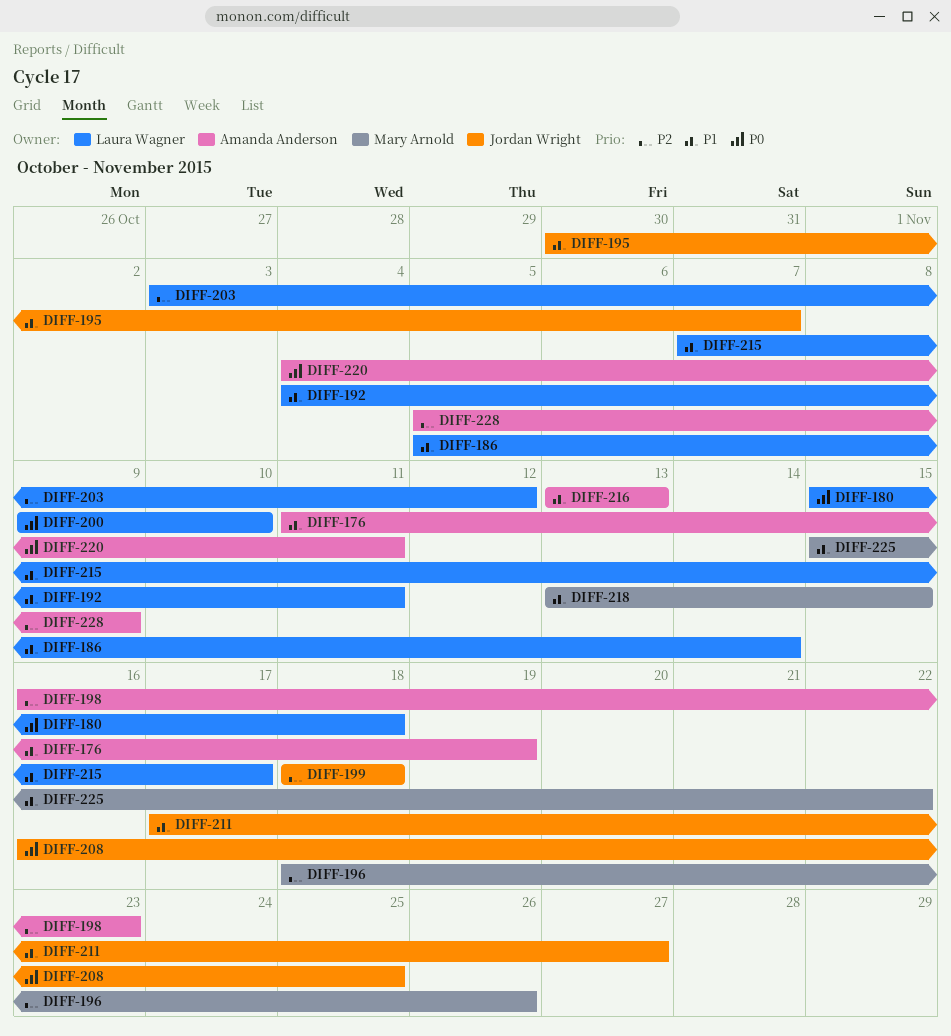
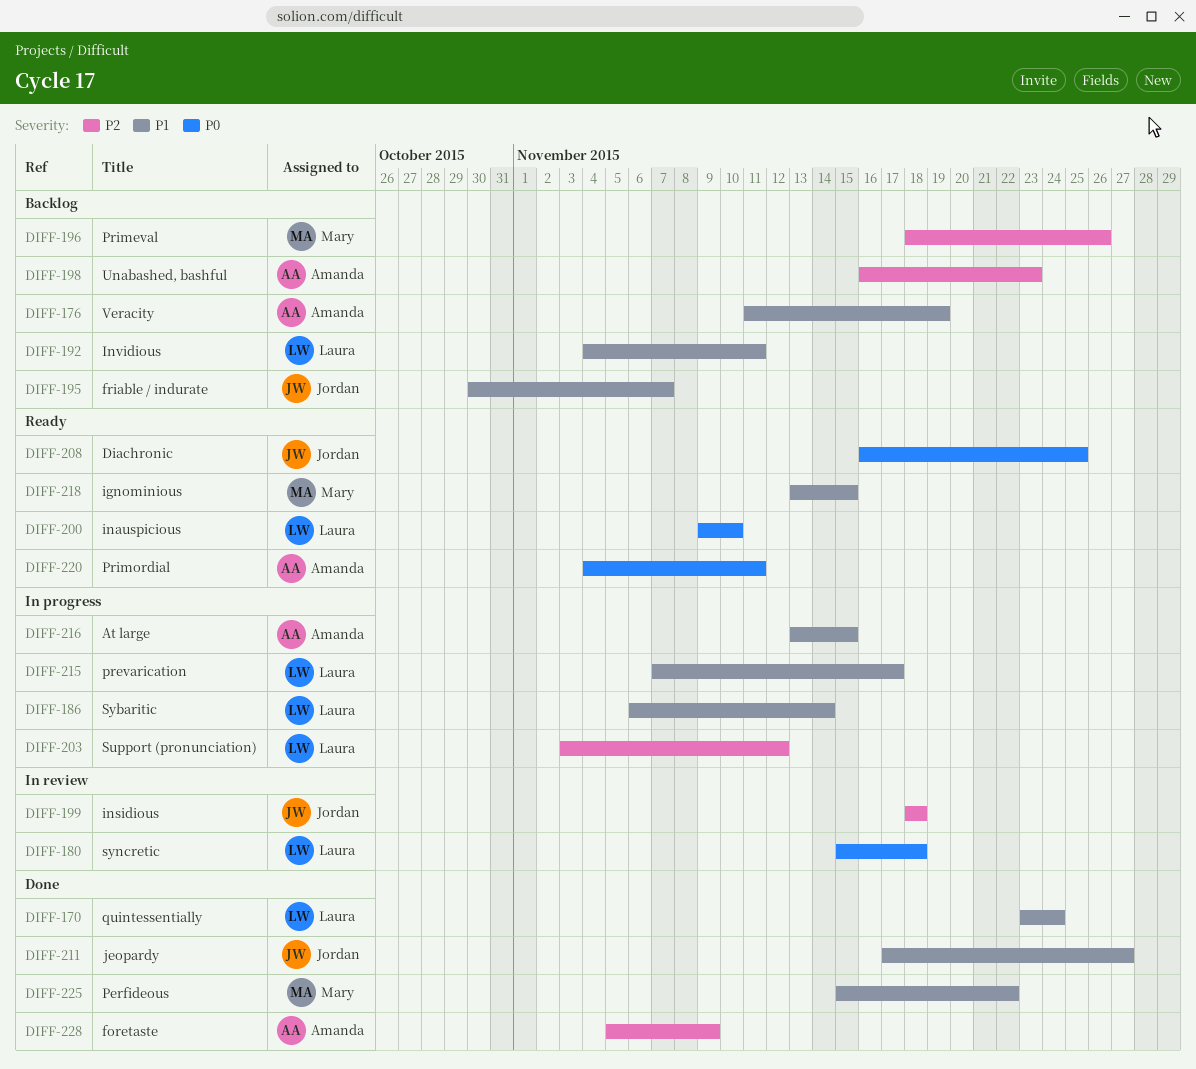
DIFF-170: none -> present
DIFF-186, start: Nov 5 -> Nov 6
DIFF-216, due: Nov 13 -> Nov 15

